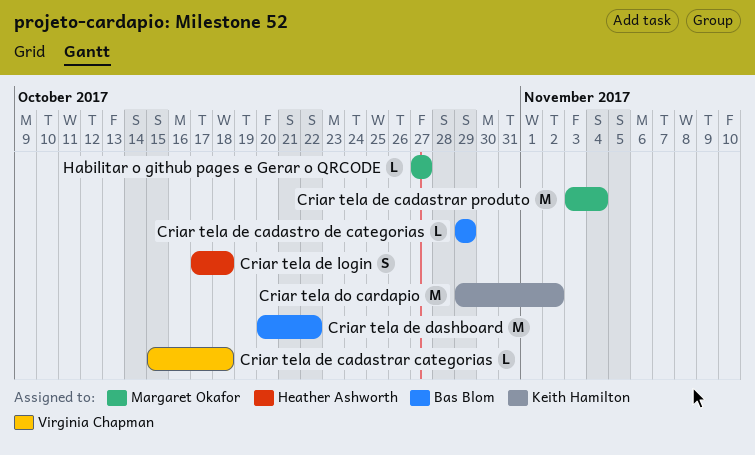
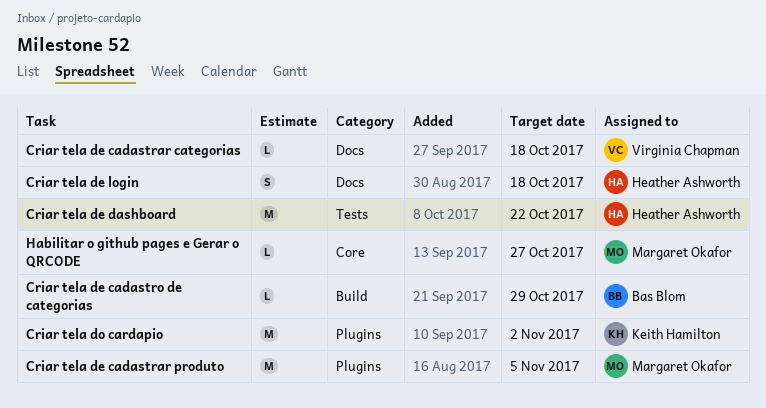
Criar tela de cadastrar produto, due: Nov 4 -> Nov 5
Criar tela de dashboard, owner: Bas Blom -> Heather Ashworth

